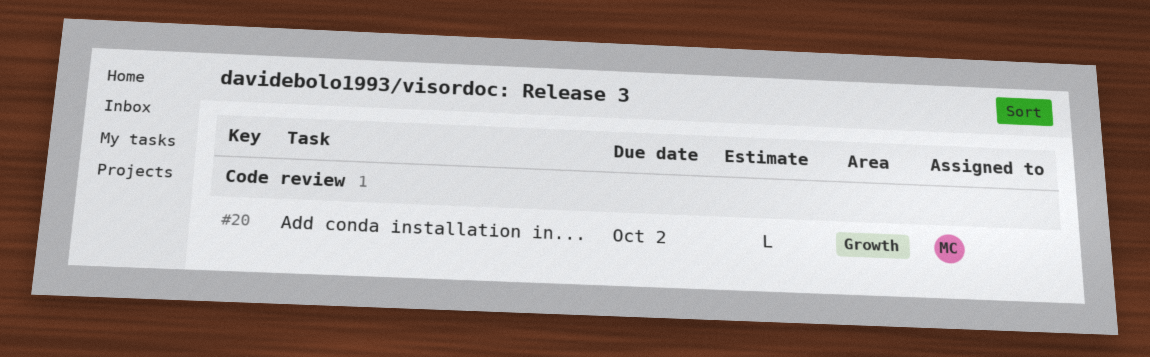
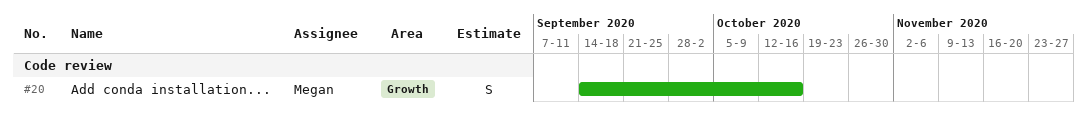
#20, estimate: L -> S
#20, due: Oct 2 -> Oct 16

